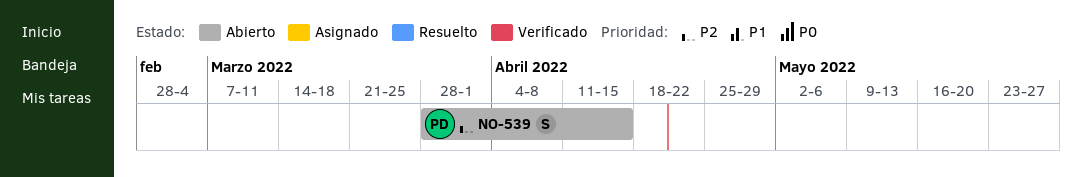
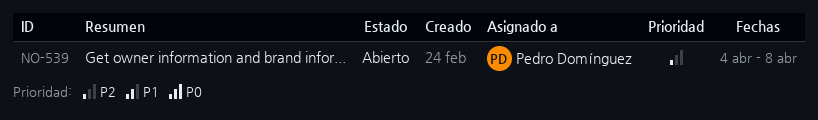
NO-539, start: Mar 28 -> Apr 4
NO-539, due: Apr 15 -> Apr 8

